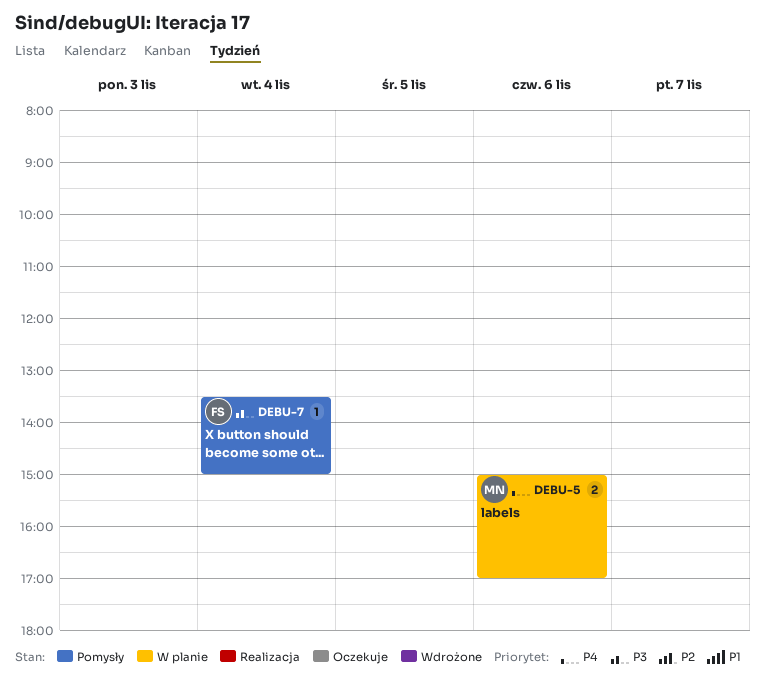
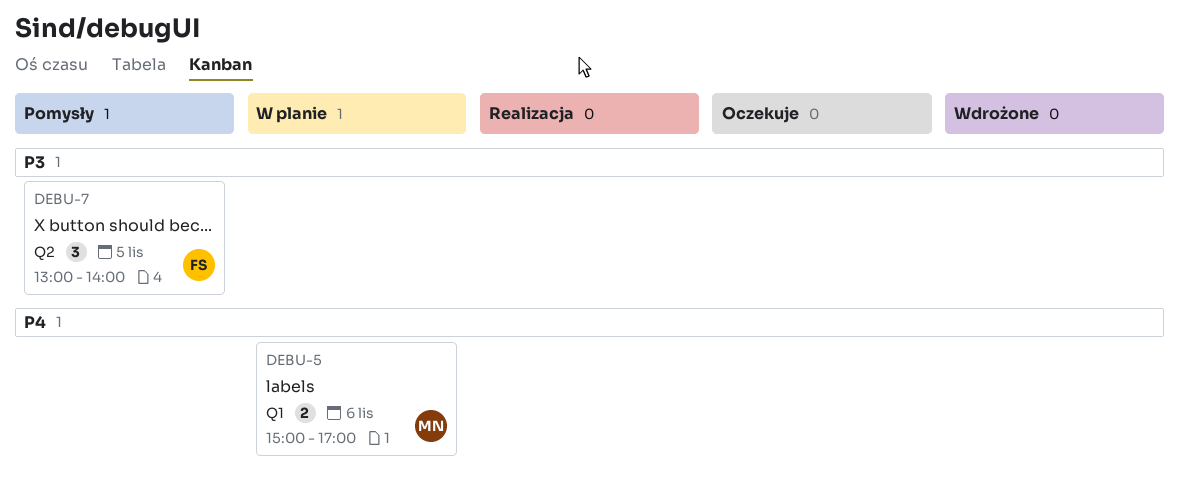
DEBU-7, estimate: 1 -> 3
DEBU-7, day: Nov 4 -> Nov 5
DEBU-7, begins: 13:30 -> 13:00
DEBU-7, ends: 15:00 -> 14:00

